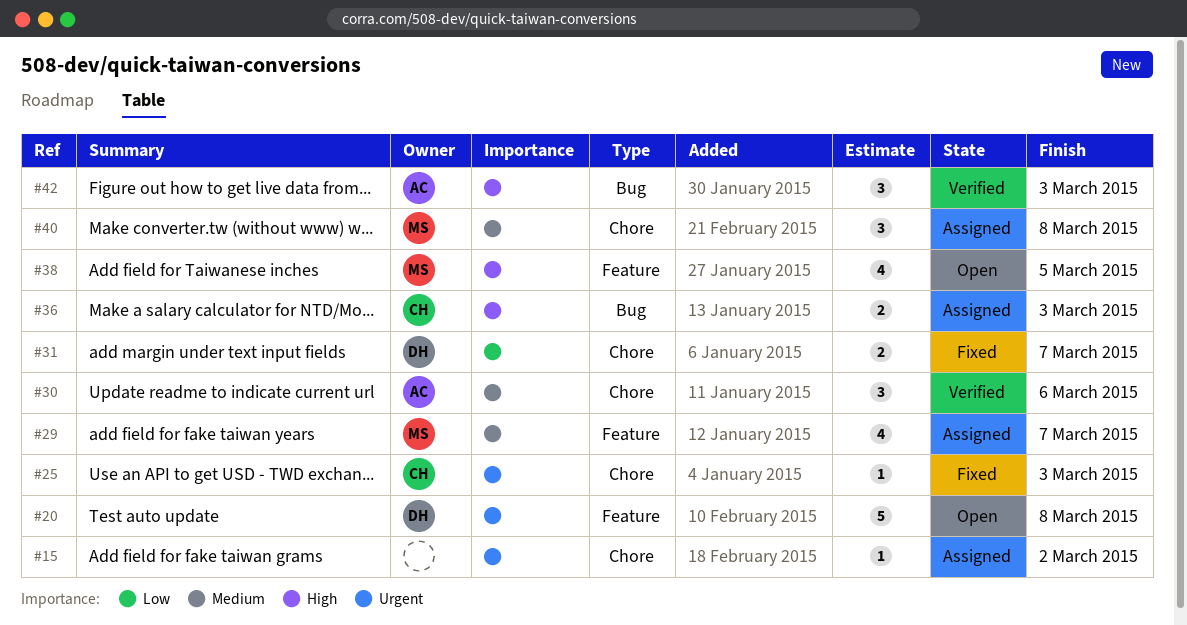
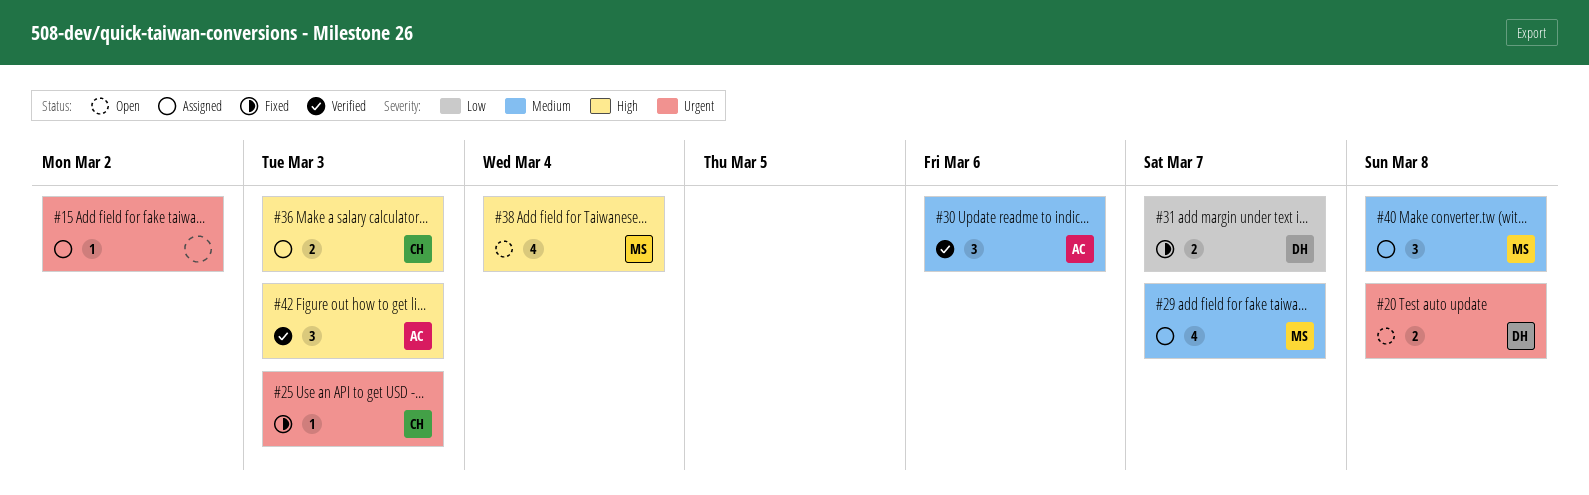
#20, estimate: 5 -> 2
#38, due: Mar 5 -> Mar 4

